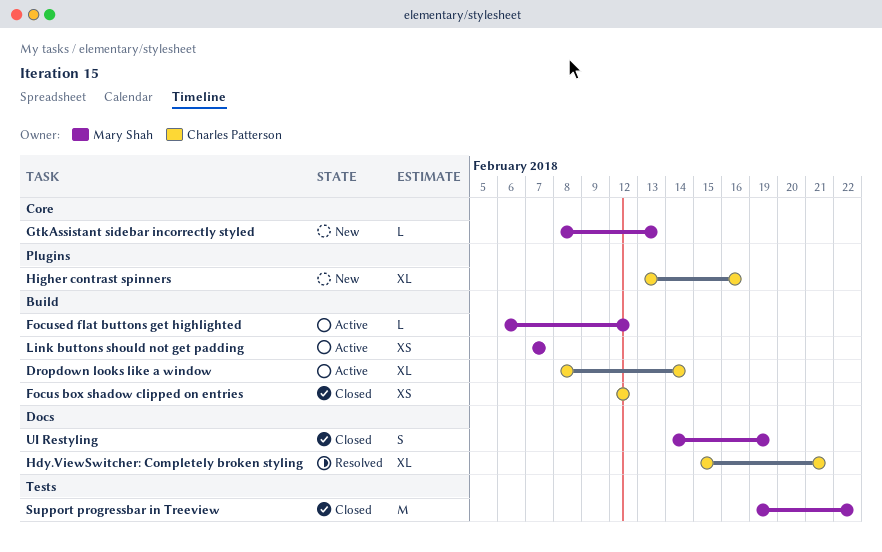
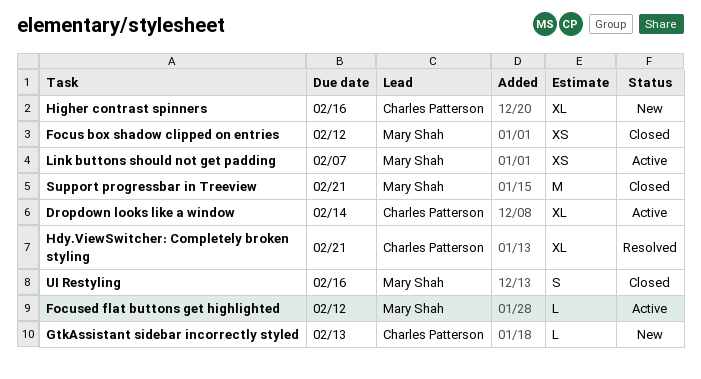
Focus box shadow clipped on entries, owner: Charles Patterson -> Mary Shah
GtkAssistant sidebar incorrectly styled, owner: Mary Shah -> Charles Patterson
Support progressbar in Treeview, due: Feb 22 -> Feb 21
UI Restyling, due: Feb 19 -> Feb 16

